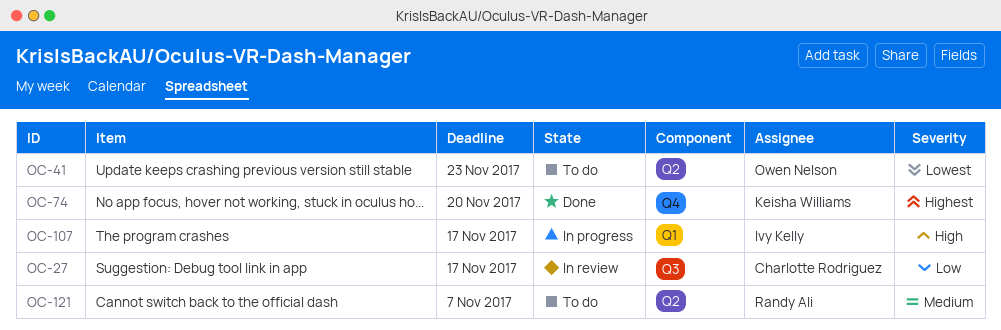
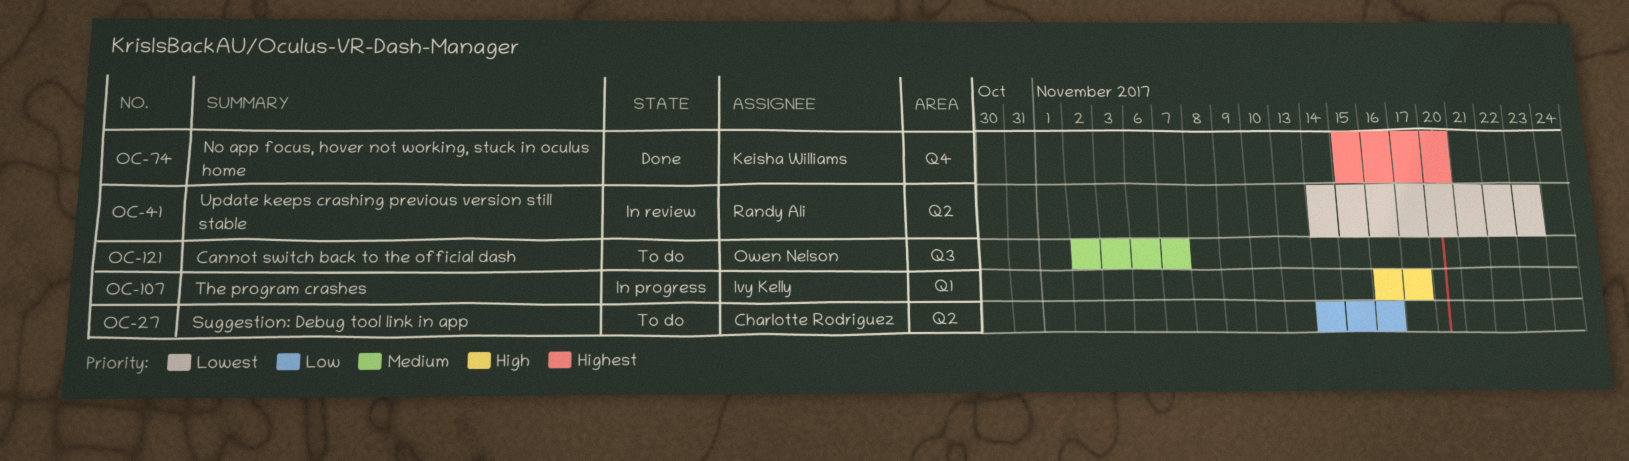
OC-27, status: In review -> To do
OC-27, label: Q3 -> Q2
OC-27, due: Nov 17 -> Nov 16
OC-41, status: To do -> In review
OC-41, owner: Owen Nelson -> Randy Ali
OC-121, owner: Randy Ali -> Owen Nelson
OC-121, label: Q2 -> Q3

